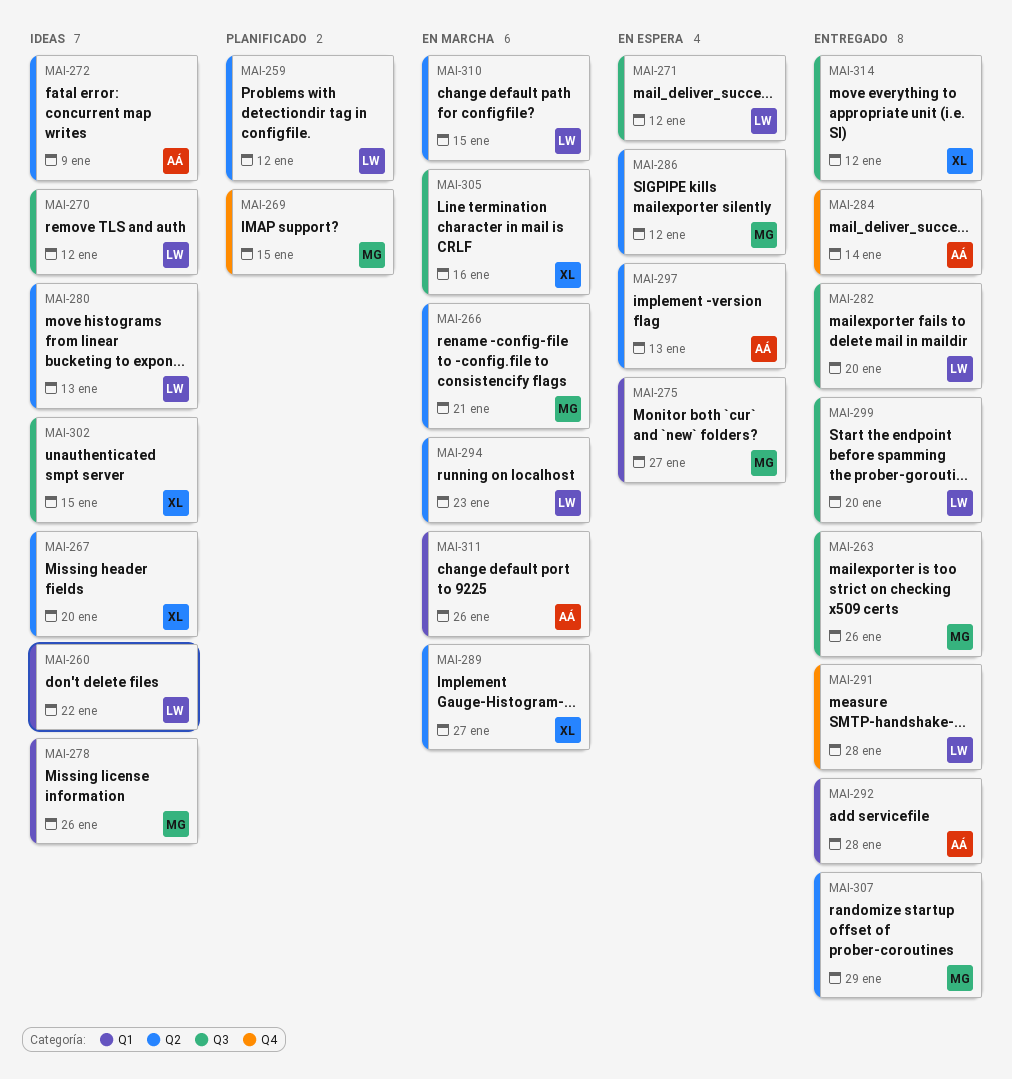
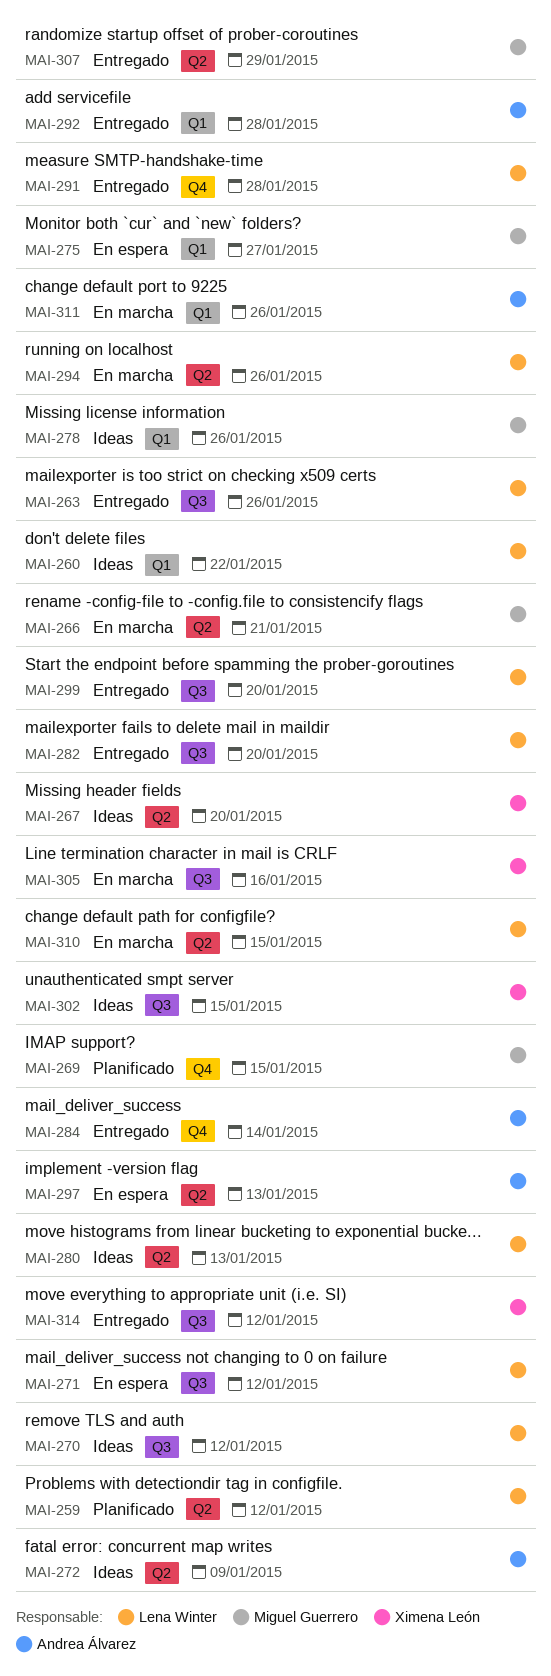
MAI-263, owner: Miguel Guerrero -> Lena Winter
MAI-286: present -> none
MAI-289: present -> none
MAI-294, due: Jan 23 -> Jan 26

